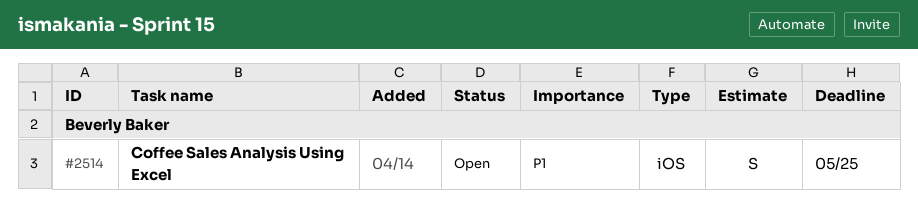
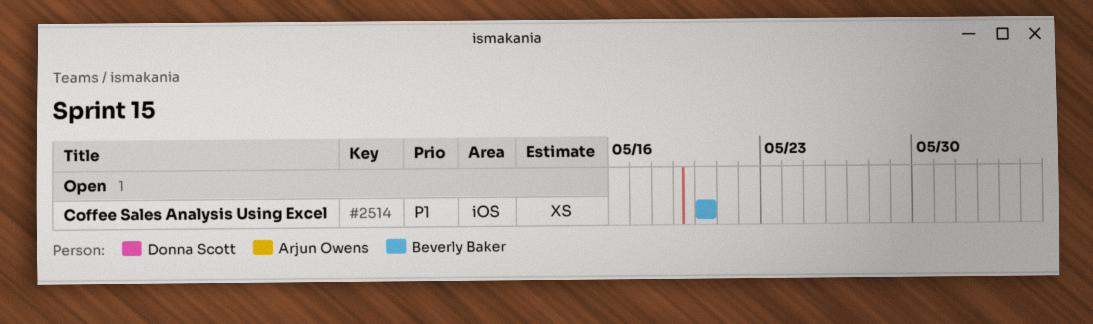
#2514, estimate: S -> XS
#2514, due: May 25 -> May 20

